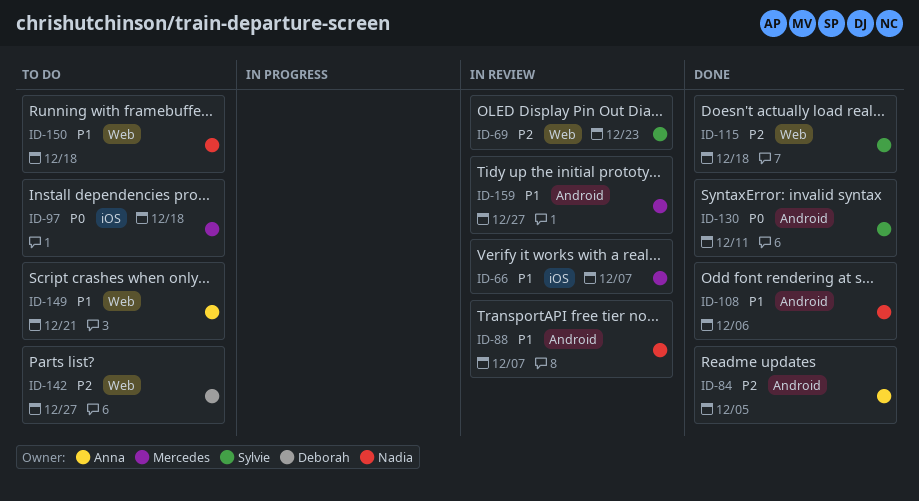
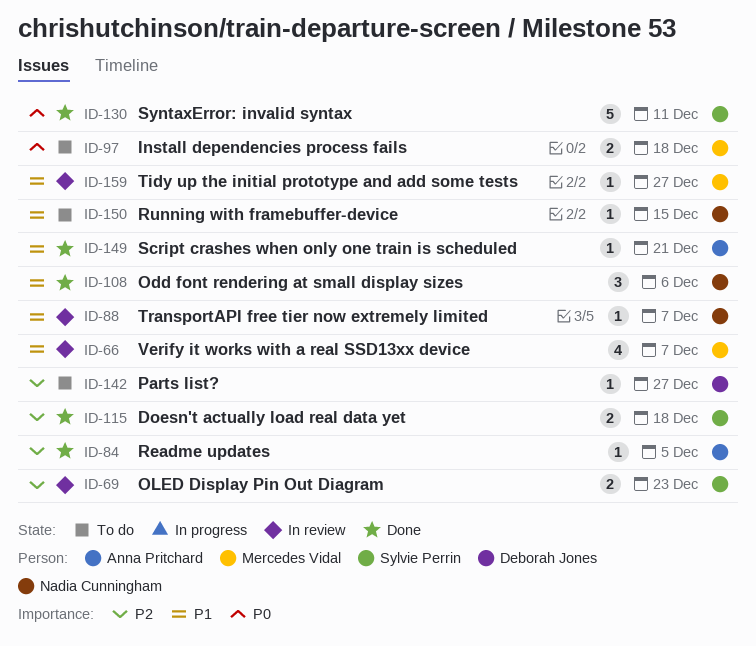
ID-149, status: To do -> Done
ID-150, due: Dec 18 -> Dec 15

